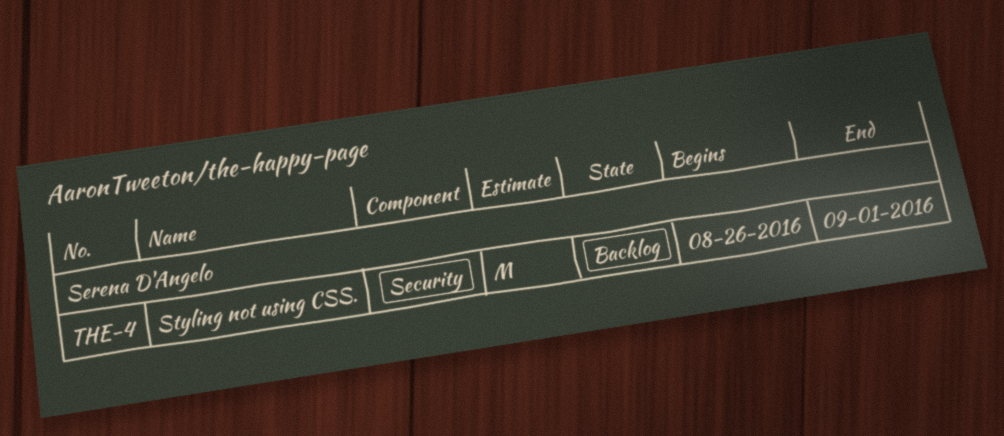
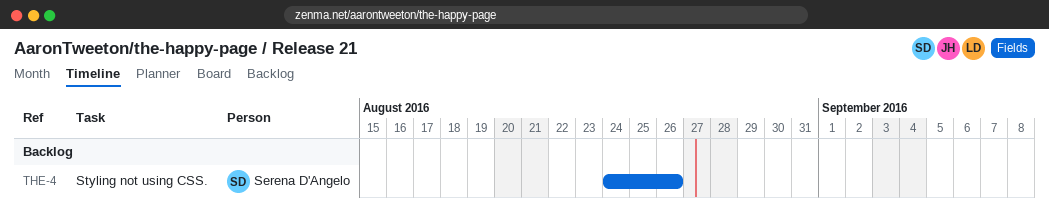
THE-4, start: Aug 26 -> Aug 24
THE-4, due: Sep 1 -> Aug 26

